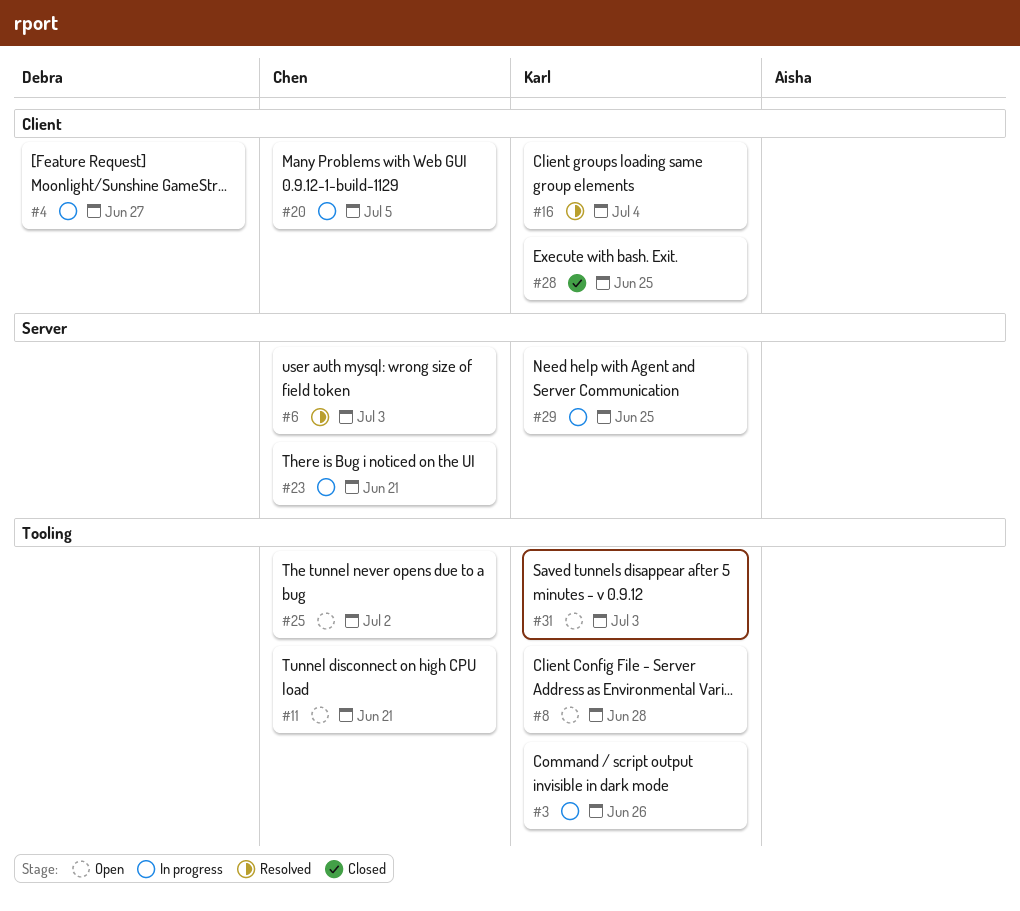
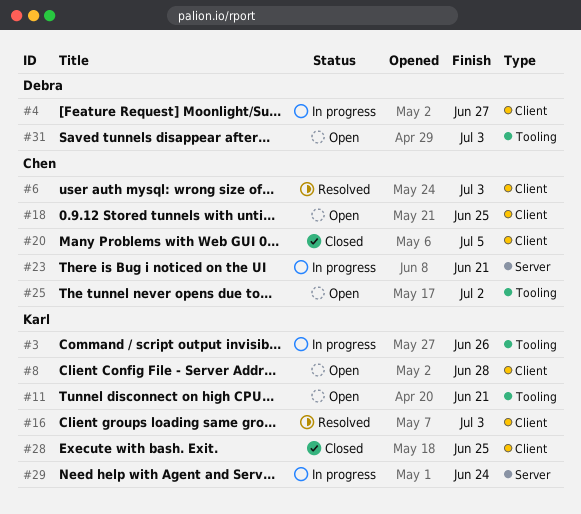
#6, label: Server -> Client
#8, label: Tooling -> Client
#11, owner: Chen -> Karl
#16, due: Jul 4 -> Jul 3
#18: none -> present
#20, status: In progress -> Closed
#29, due: Jun 25 -> Jun 24
#31, owner: Karl -> Debra

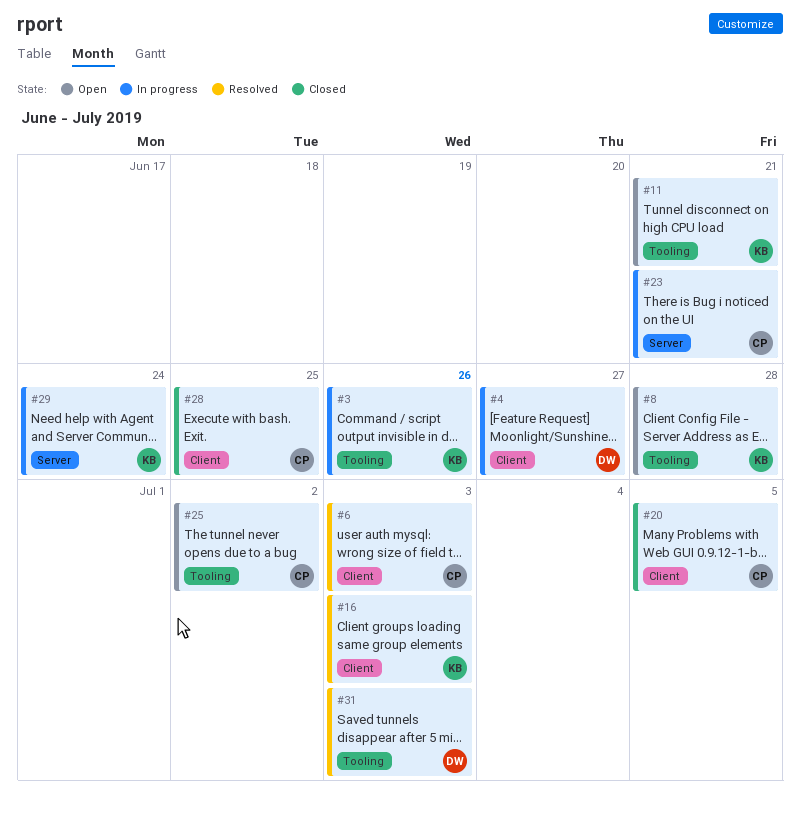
#8, label: Client -> Tooling
#18: present -> none
#28, owner: Karl -> Chen
#31, status: Open -> Resolved

